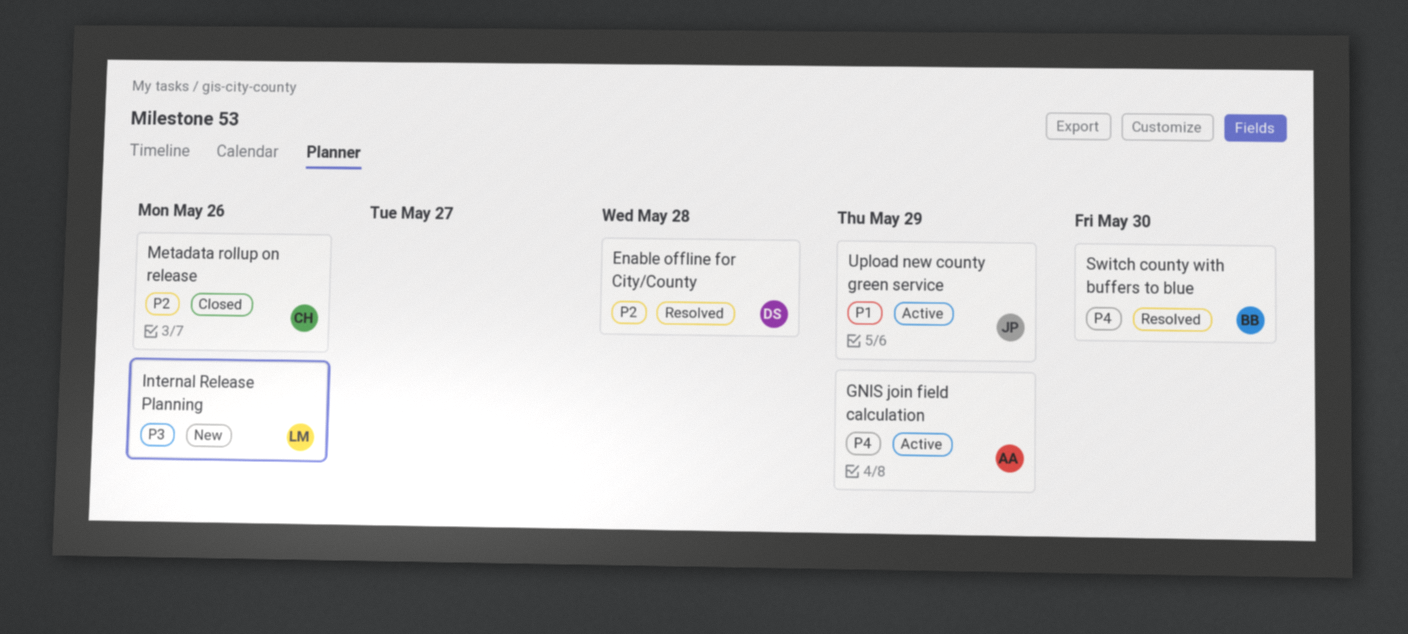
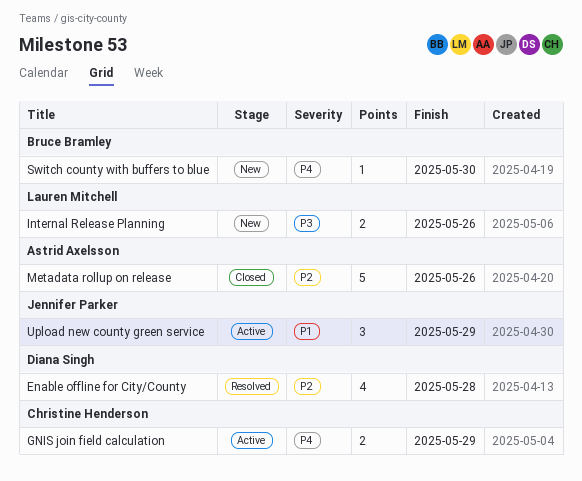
GNIS join field calculation, owner: Astrid Axelsson -> Christine Henderson
Metadata rollup on release, owner: Christine Henderson -> Astrid Axelsson
Switch county with buffers to blue, status: Resolved -> New

